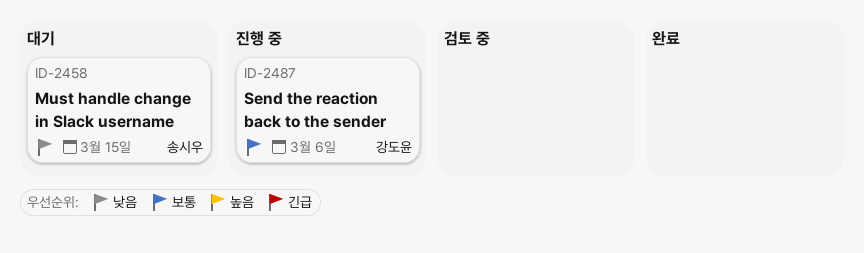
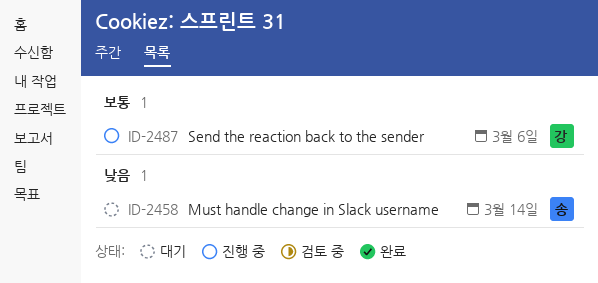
ID-2458, due: Mar 15 -> Mar 14

